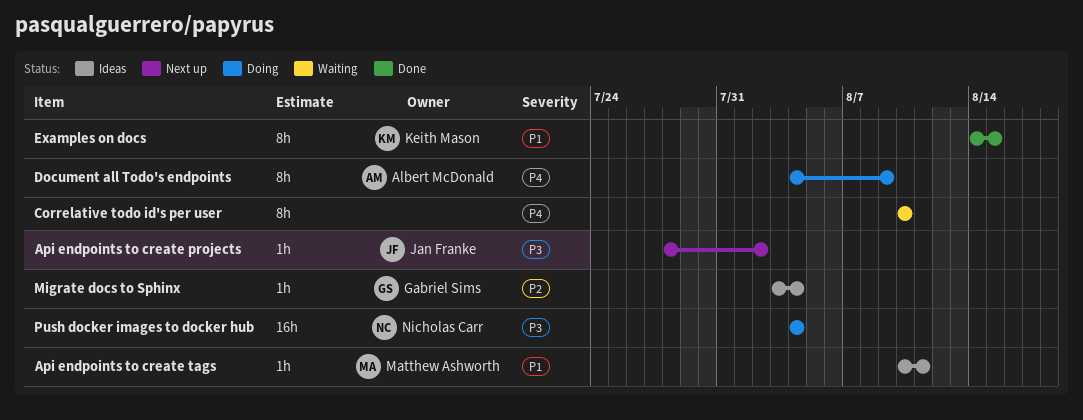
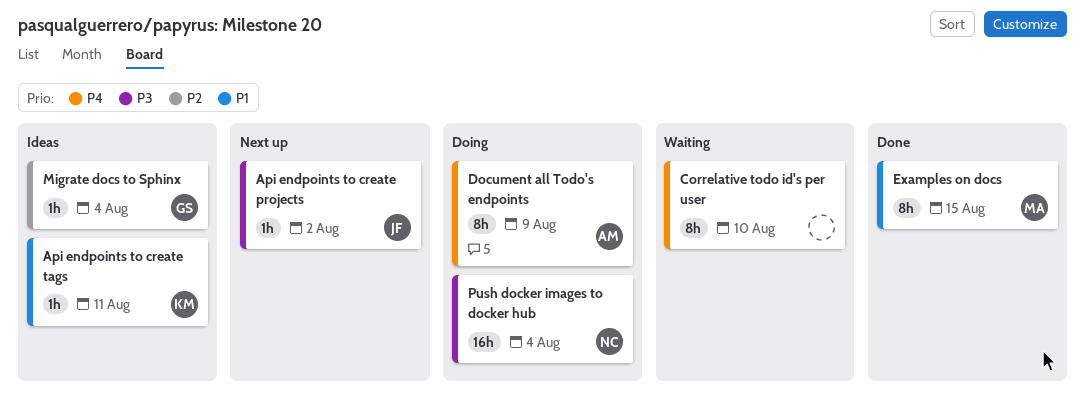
Api endpoints to create tags, owner: Matthew Ashworth -> Keith Mason
Examples on docs, owner: Keith Mason -> Matthew Ashworth

